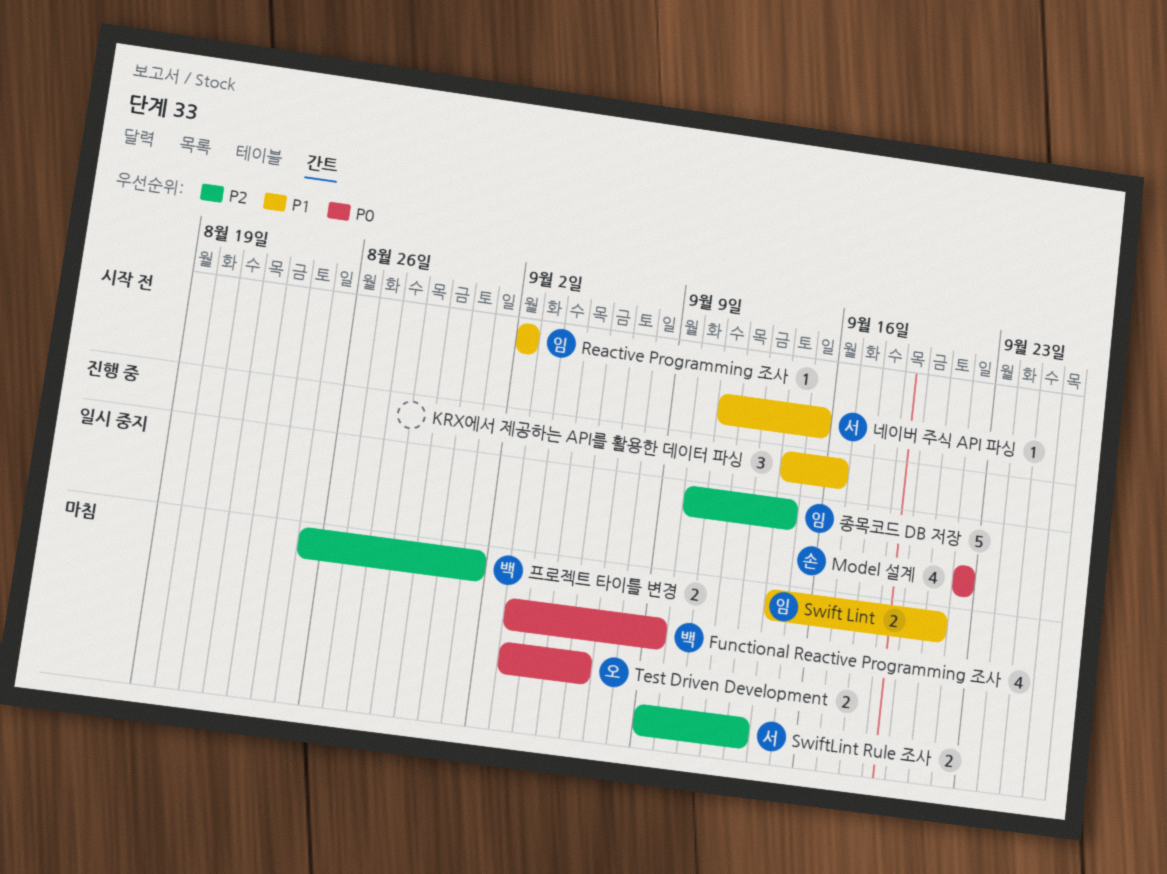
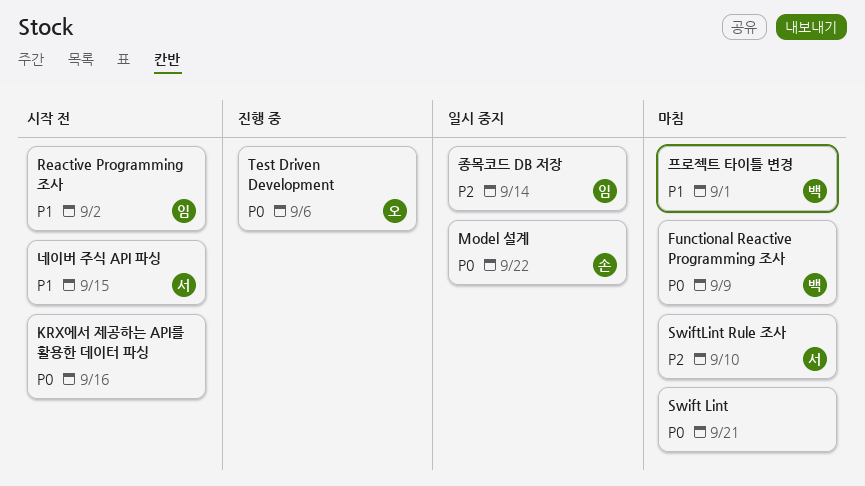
KRX에서 제공하는 API를 활용한 데이터 파싱, status: 진행 중 -> 시작 전
KRX에서 제공하는 API를 활용한 데이터 파싱, priority: P1 -> P0
Swift Lint, owner: 임 -> none
Swift Lint, priority: P1 -> P0
SwiftLint Rule 조사, due: Sep 13 -> Sep 10
Test Driven Development, status: 마침 -> 진행 중
프로젝트 타이틀 변경, priority: P2 -> P1

